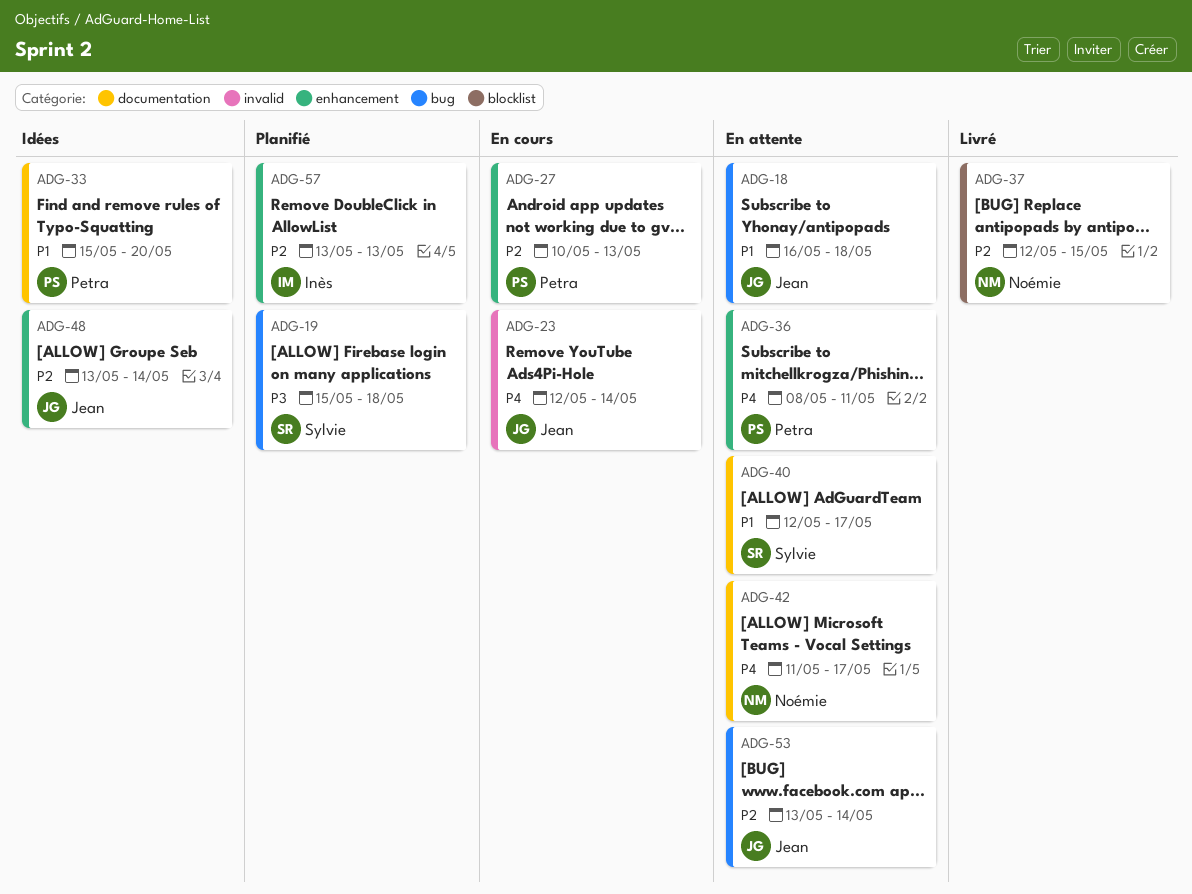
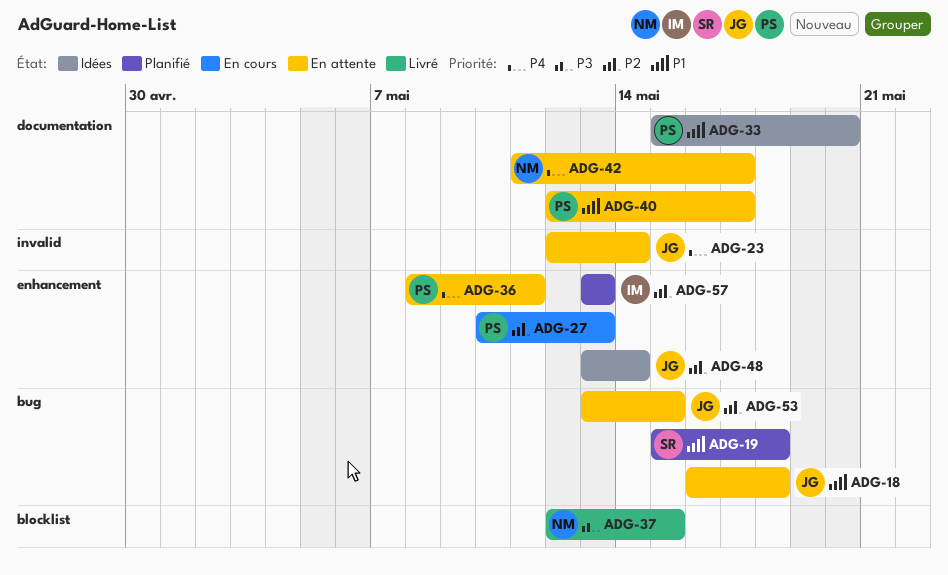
ADG-19, priority: P3 -> P1
ADG-23, status: En cours -> En attente
ADG-37, priority: P2 -> P3
ADG-40, owner: Sylvie -> Petra
ADG-53, due: May 14 -> May 15

